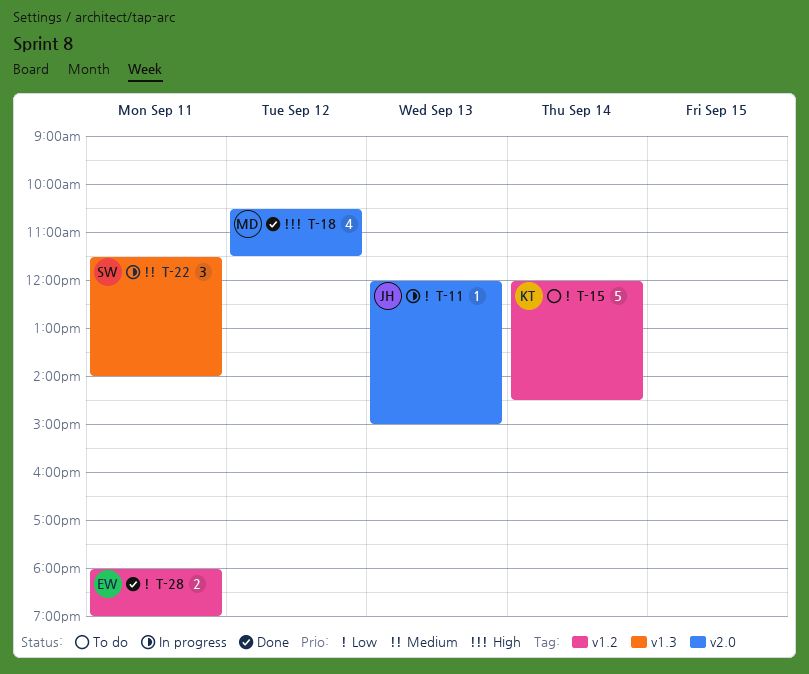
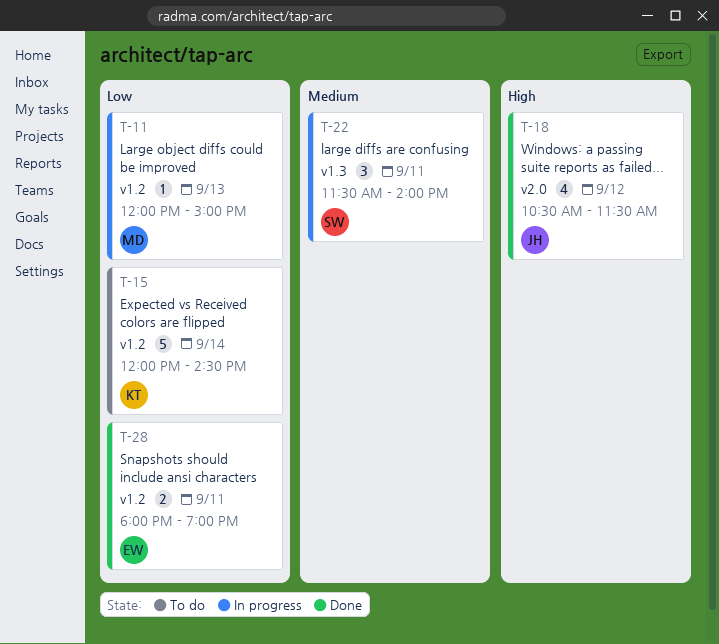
T-11, owner: JH -> MD
T-11, label: v2.0 -> v1.2
T-18, owner: MD -> JH

